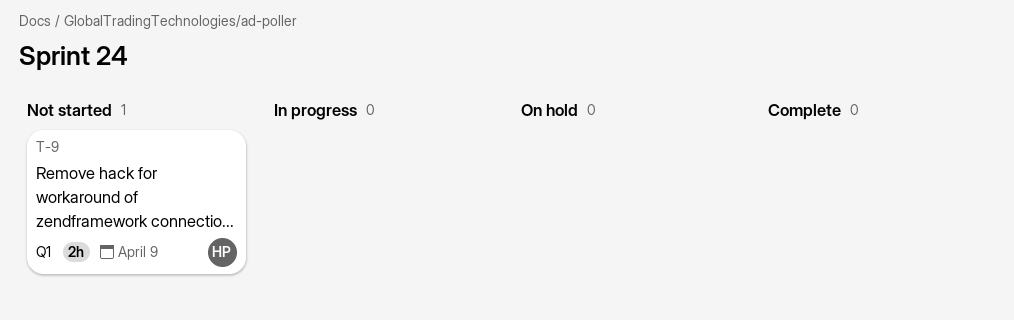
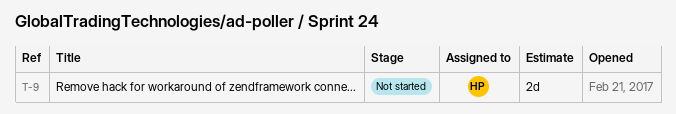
T-9, estimate: 2h -> 2d

